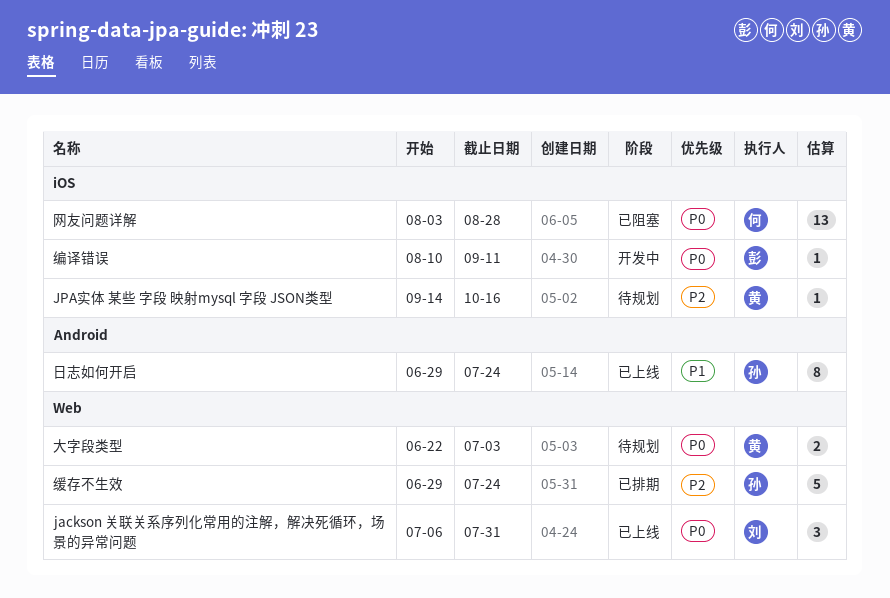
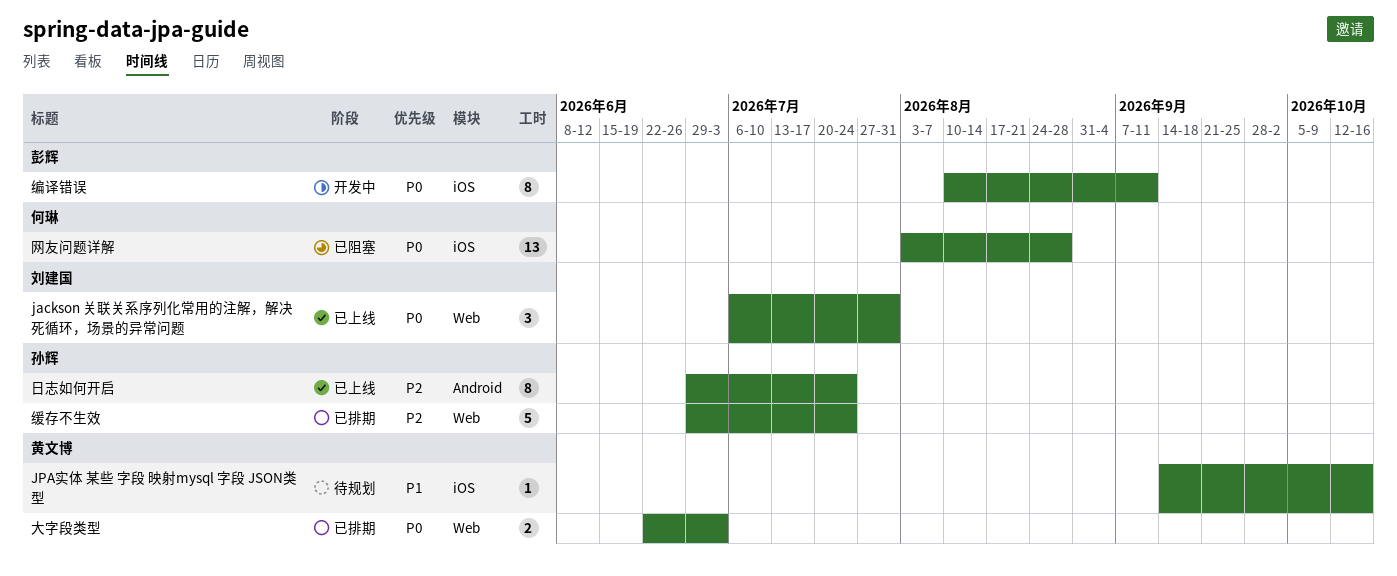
JPA实体 某些 字段 映射mysql 字段 JSON类型, priority: P2 -> P1
大字段类型, status: 待规划 -> 已排期
日志如何开启, priority: P1 -> P2
编译错误, estimate: 1 -> 8

